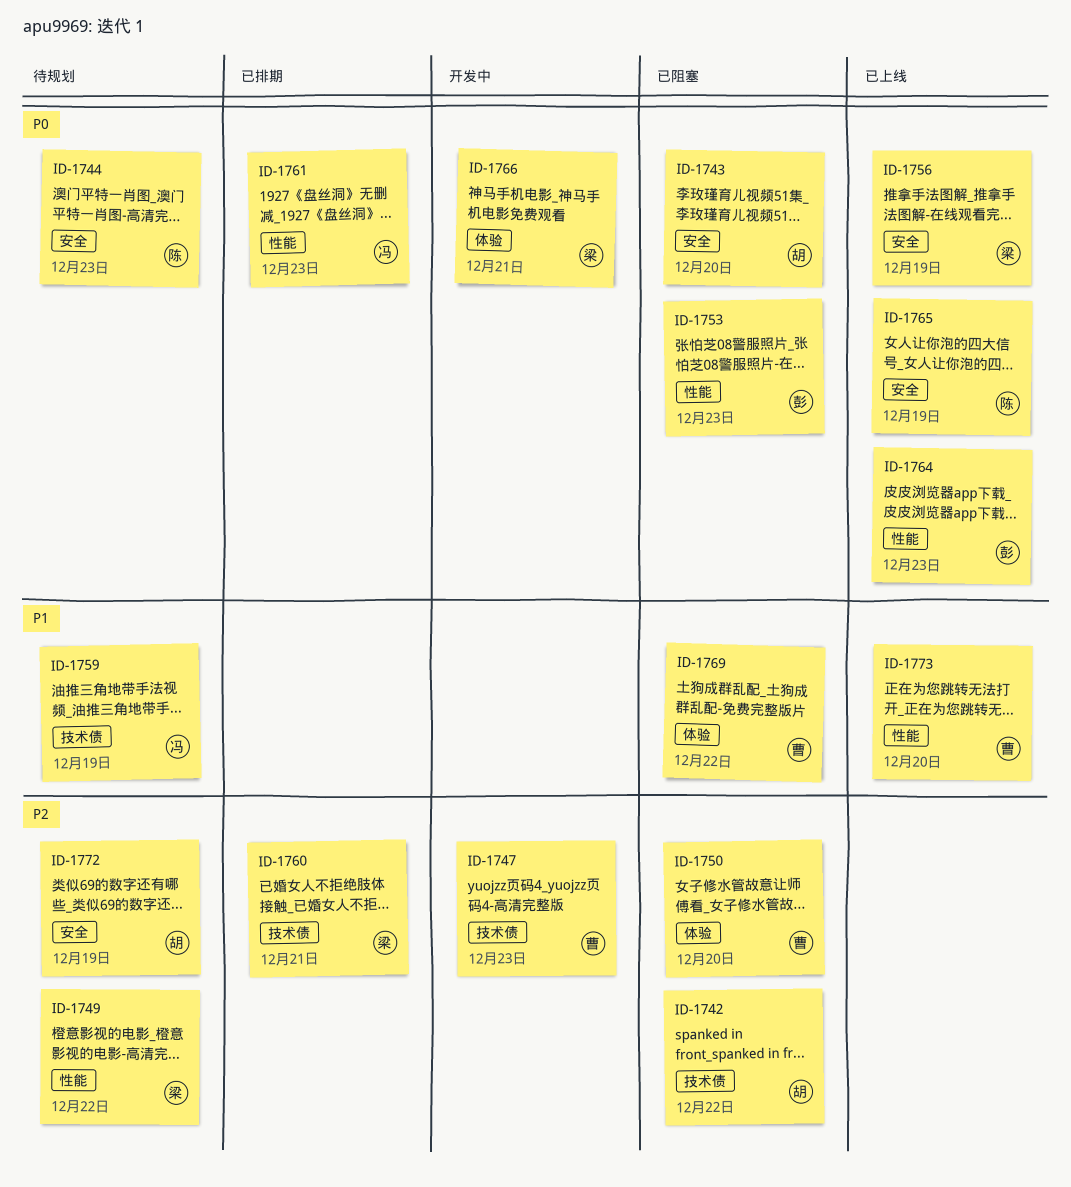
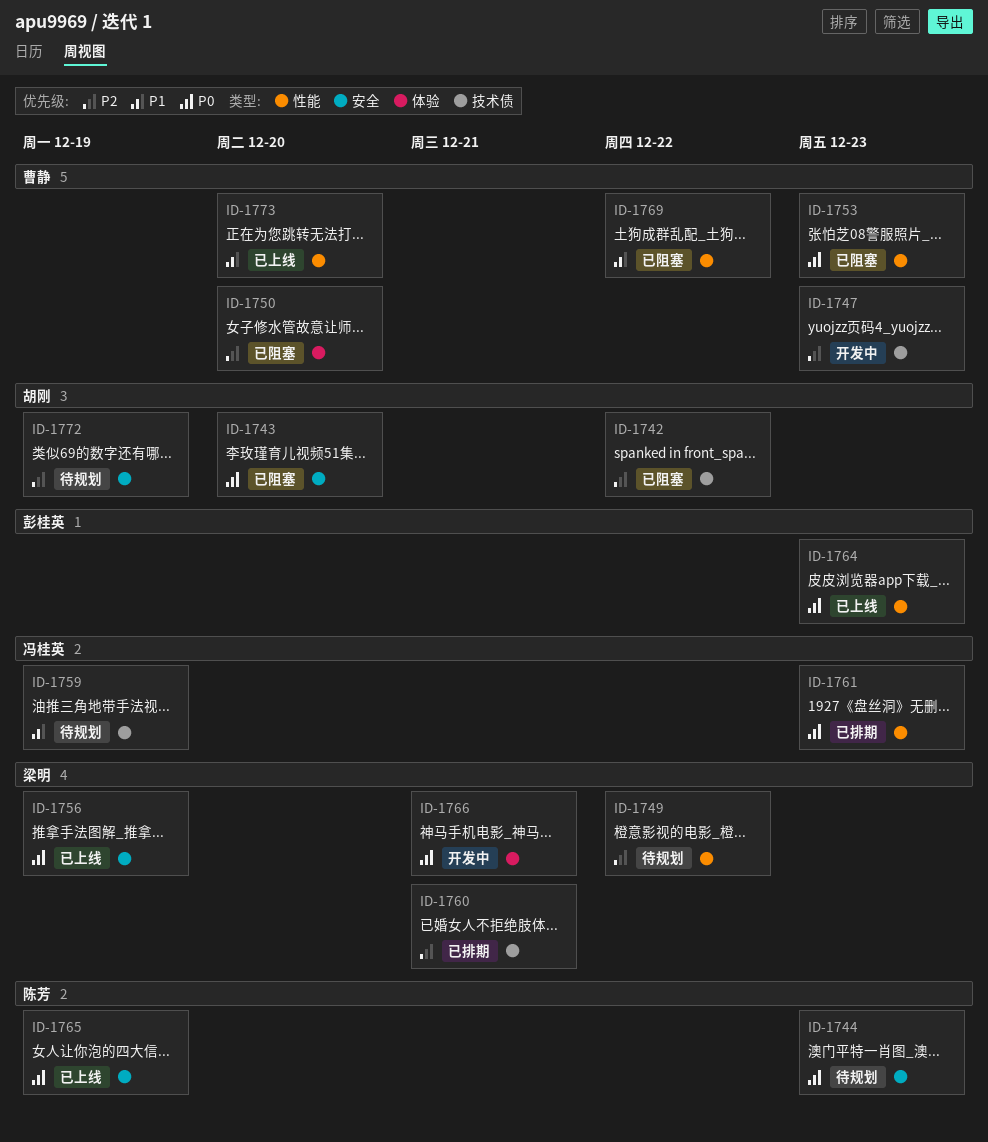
ID-1753, owner: 彭桂英 -> 曹静
ID-1769, label: 体验 -> 性能

